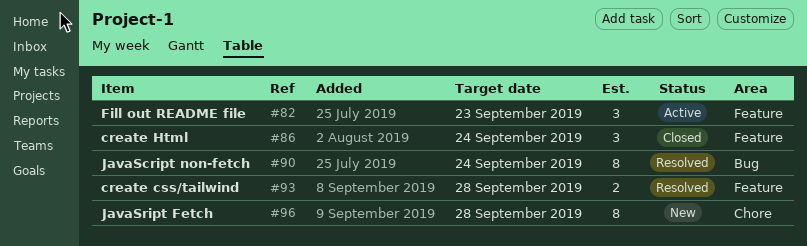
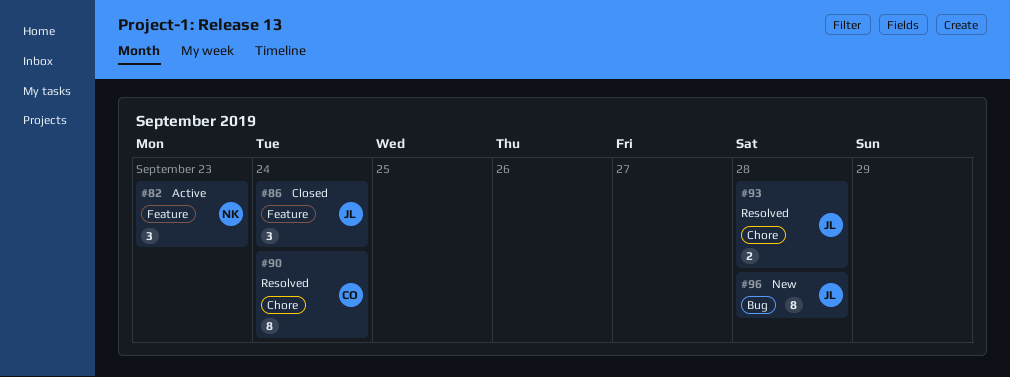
#90, label: Bug -> Chore
#93, label: Feature -> Chore
#96, label: Chore -> Bug

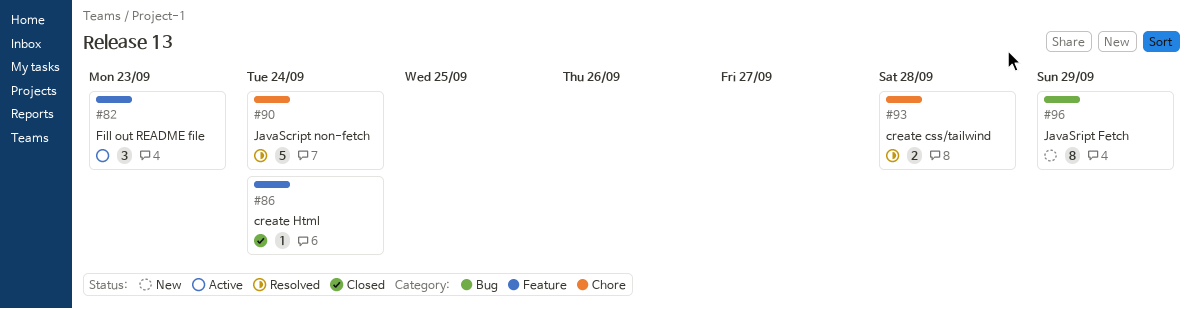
#86, estimate: 3 -> 1
#90, estimate: 8 -> 5
#96, due: Sep 28 -> Sep 29

